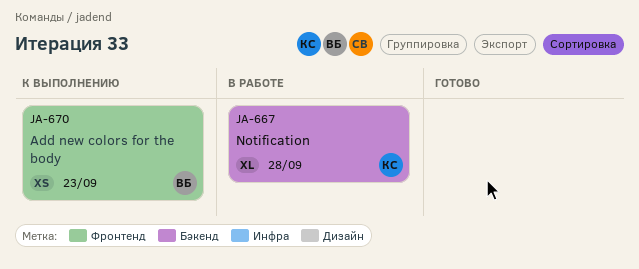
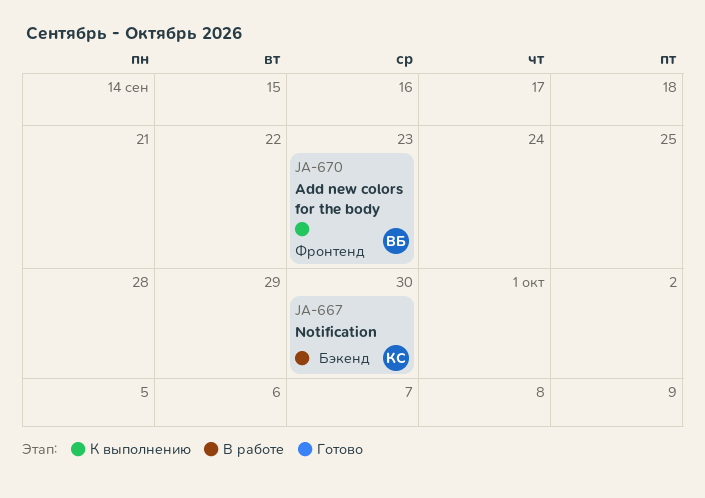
JA-667, due: Sep 28 -> Sep 30

